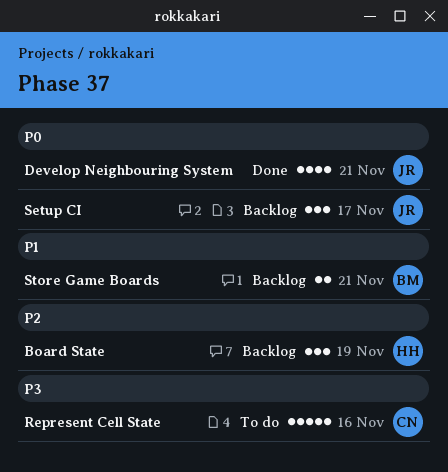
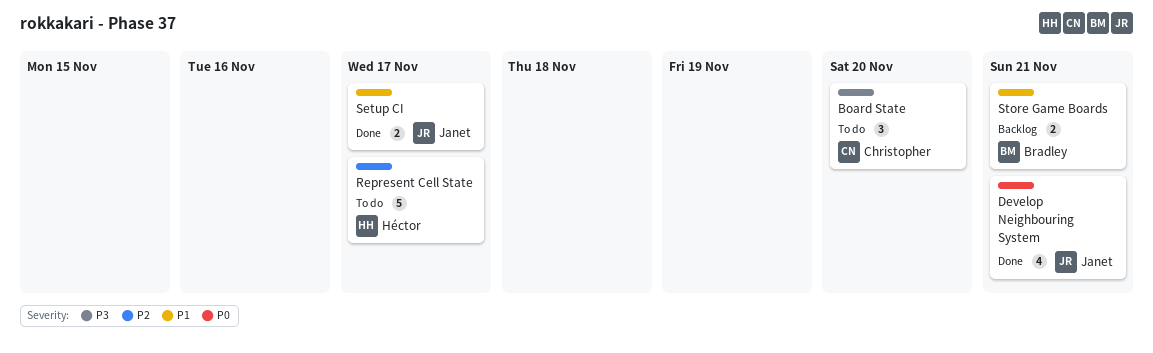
Board State, status: Backlog -> To do
Board State, owner: Héctor -> Christopher
Board State, priority: P2 -> P3
Board State, due: Nov 19 -> Nov 20
Represent Cell State, owner: Christopher -> Héctor
Represent Cell State, priority: P3 -> P2
Represent Cell State, due: Nov 16 -> Nov 17
Setup CI, status: Backlog -> Done
Setup CI, priority: P0 -> P1
Setup CI, estimate: 3 -> 2

